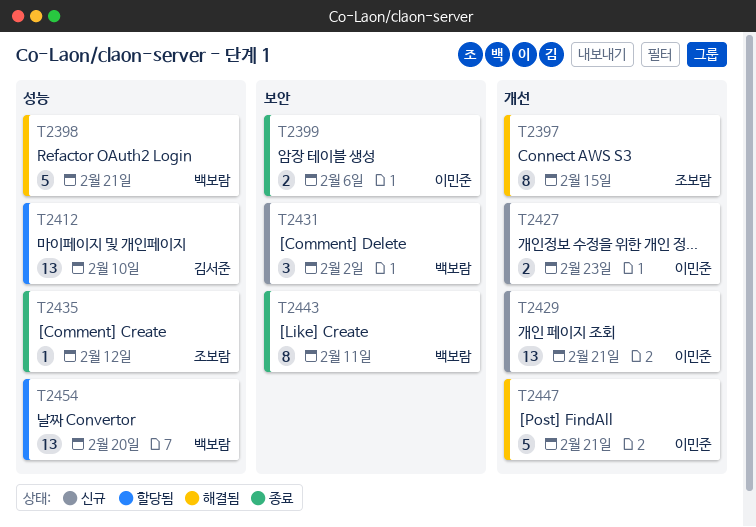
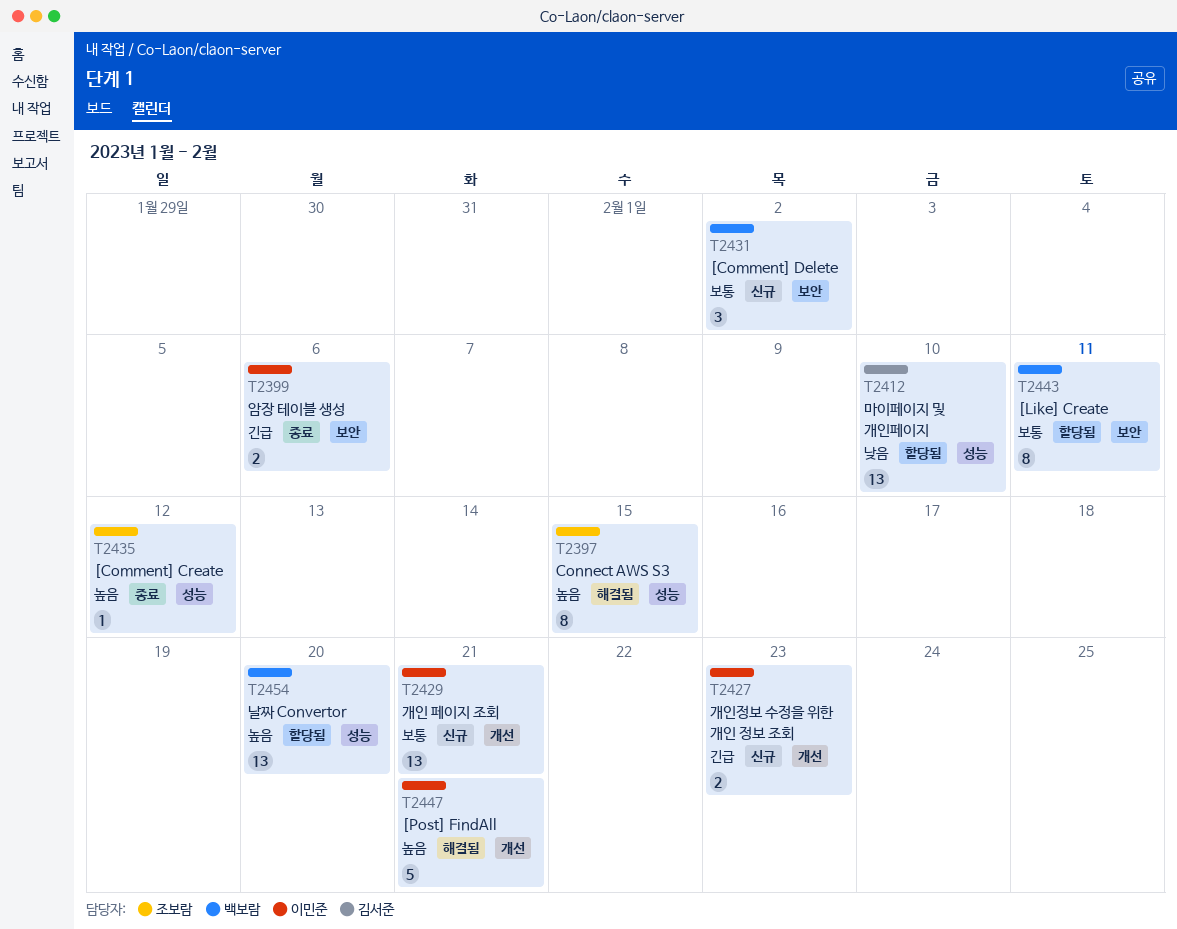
T2397, label: 개선 -> 성능
T2398: present -> none
T2443, status: 종료 -> 할당됨

